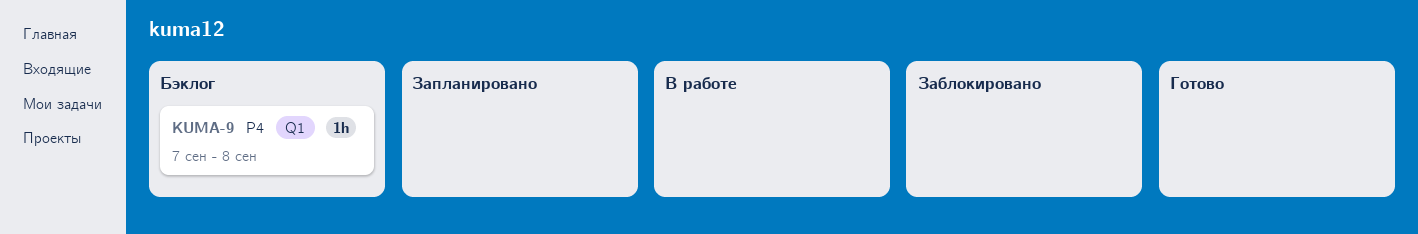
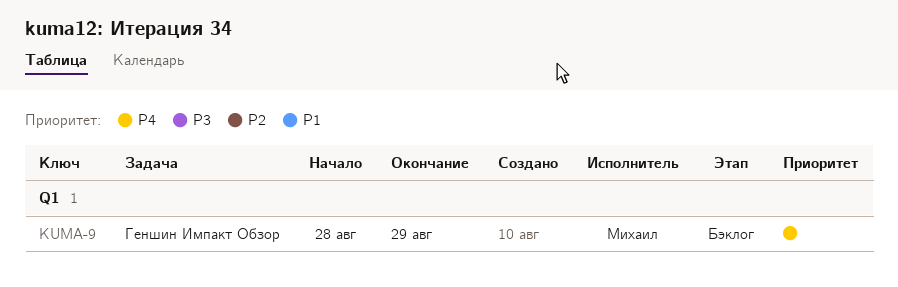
KUMA-9, start: Sep 7 -> Aug 28
KUMA-9, due: Sep 8 -> Aug 29

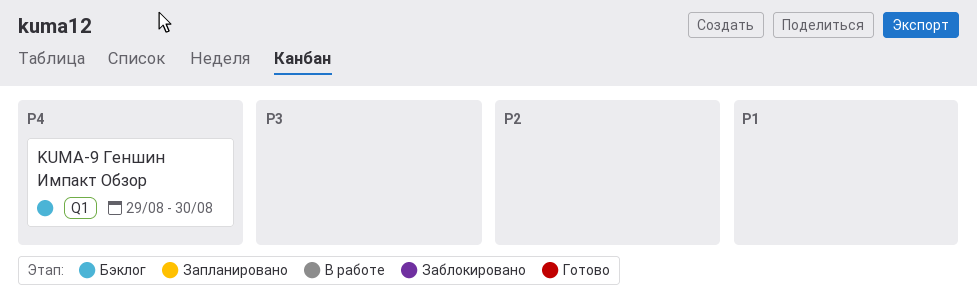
KUMA-9, start: Aug 28 -> Aug 29
KUMA-9, due: Aug 29 -> Aug 30

